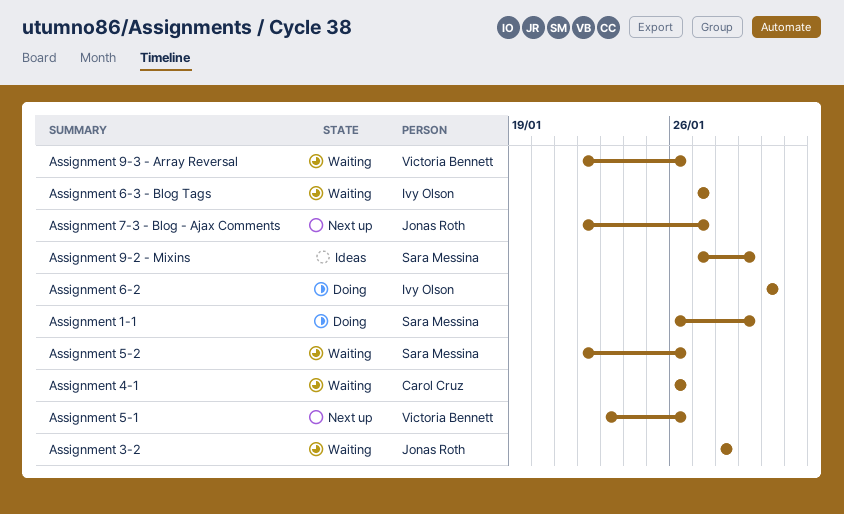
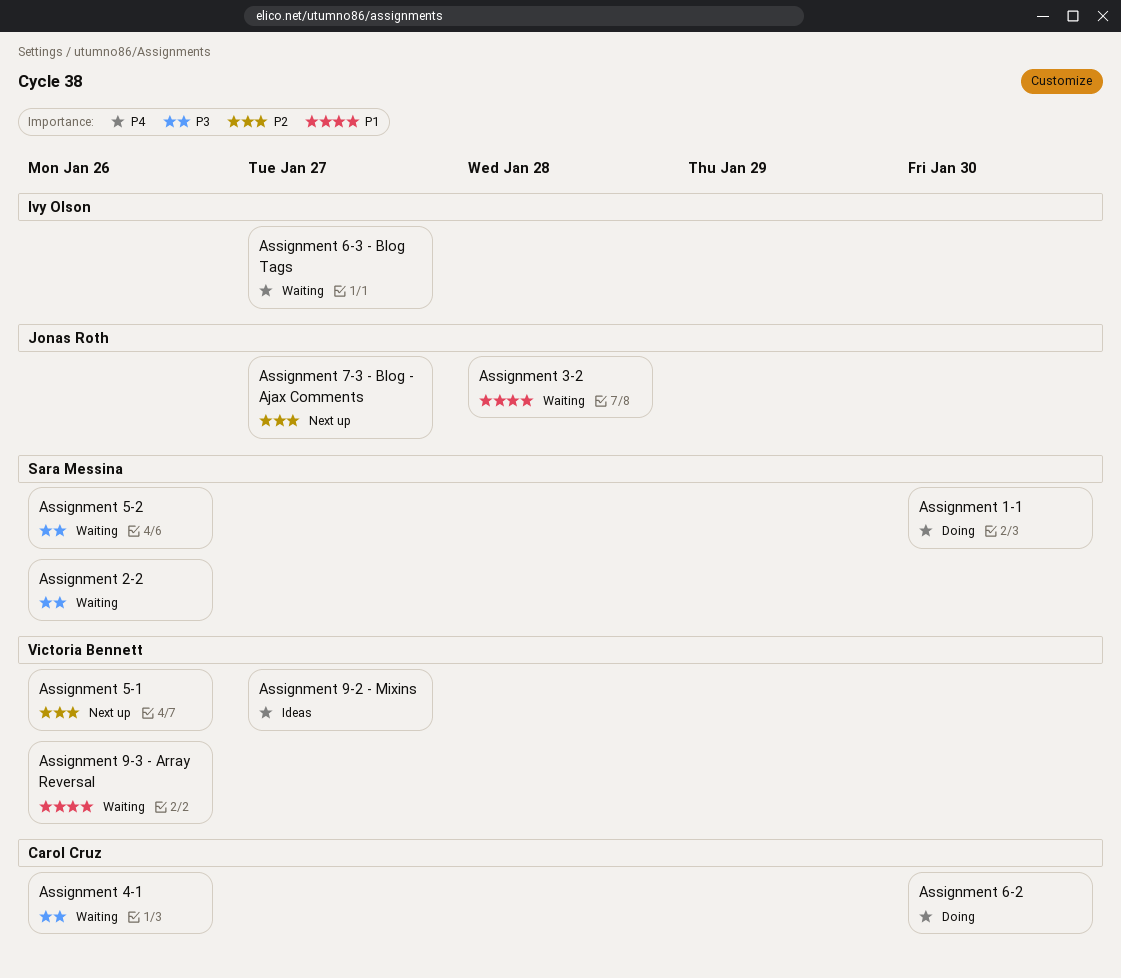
Assignment 1-1, due: Jan 29 -> Jan 30
Assignment 2-2: none -> present
Assignment 6-2, owner: Ivy Olson -> Carol Cruz
Assignment 9-2 - Mixins, owner: Sara Messina -> Victoria Bennett
Assignment 9-2 - Mixins, due: Jan 29 -> Jan 27

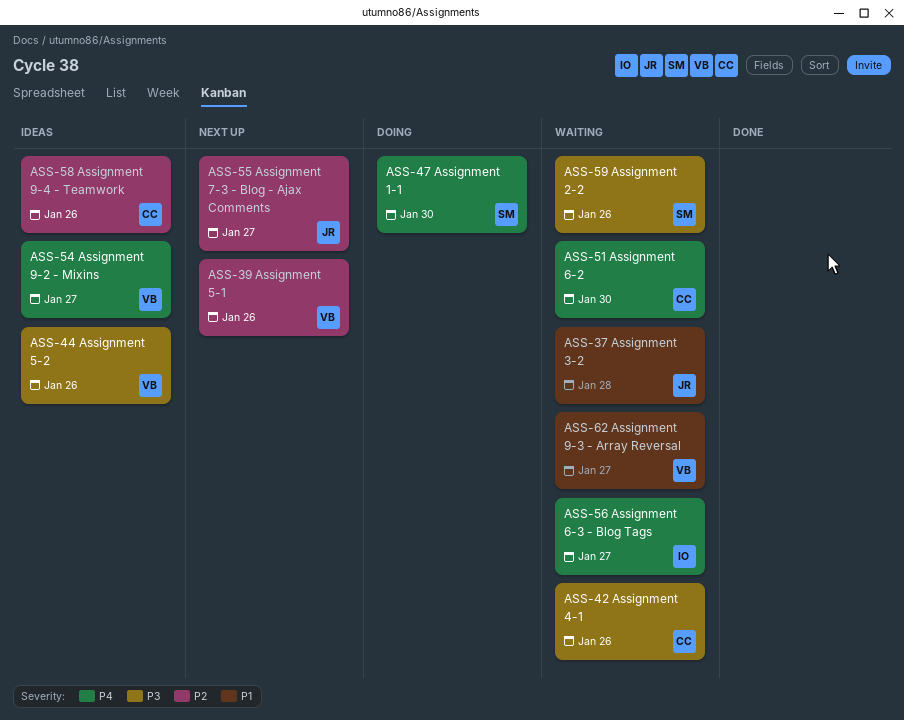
Assignment 5-2, status: Waiting -> Ideas
Assignment 5-2, owner: Sara Messina -> Victoria Bennett
Assignment 6-2, status: Doing -> Waiting
Assignment 9-3 - Array Reversal, due: Jan 26 -> Jan 27
Assignment 9-4 - Teamwork: none -> present

